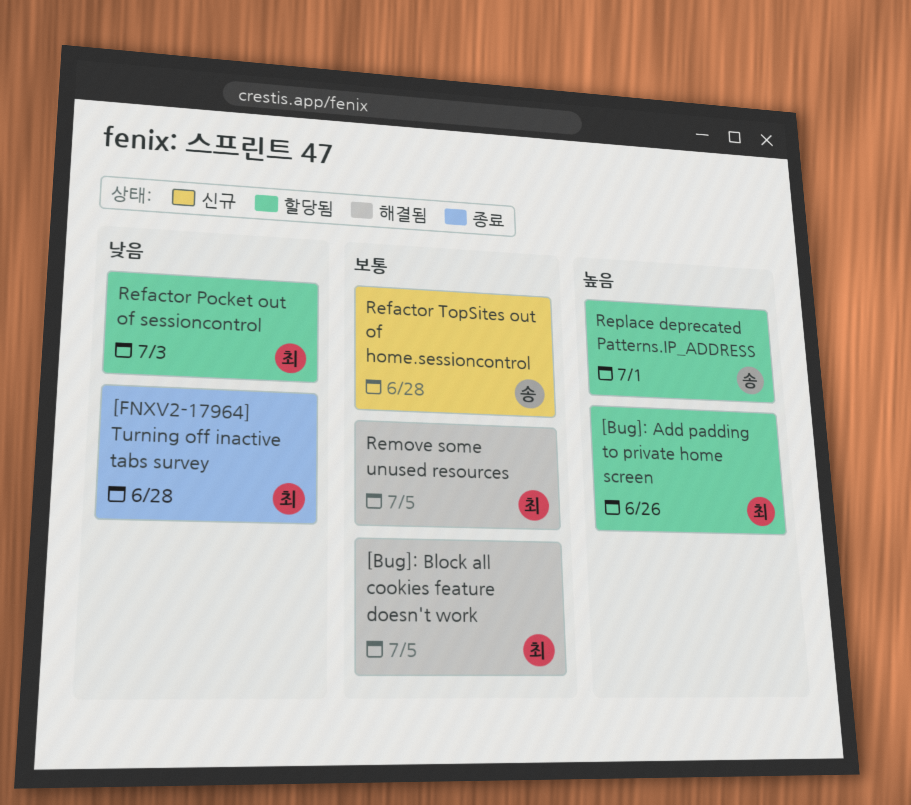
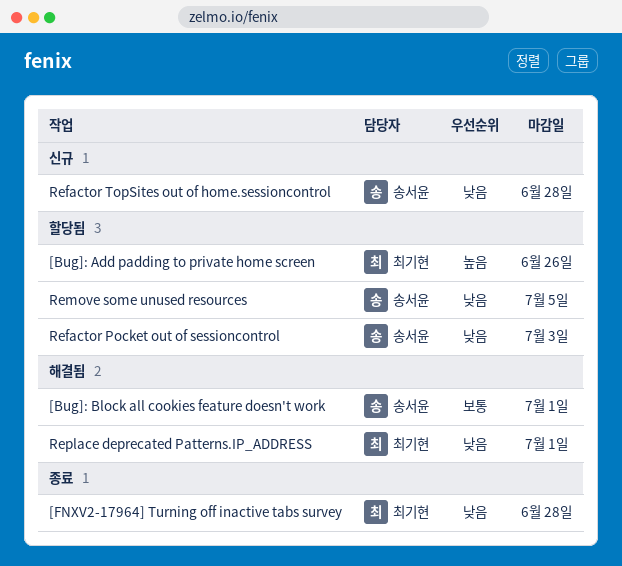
[Bug]: Block all cookies feature doesn't work, owner: 최기현 -> 송서윤
[Bug]: Block all cookies feature doesn't work, due: Jul 5 -> Jul 1
Refactor Pocket out of sessioncontrol, owner: 최기현 -> 송서윤
Refactor TopSites out of home.sessioncontrol, priority: 보통 -> 낮음
Remove some unused resources, status: 해결됨 -> 할당됨
Remove some unused resources, owner: 최기현 -> 송서윤
Remove some unused resources, priority: 보통 -> 낮음
Replace deprecated Patterns.IP_ADDRESS, status: 할당됨 -> 해결됨
Replace deprecated Patterns.IP_ADDRESS, owner: 송서윤 -> 최기현
Replace deprecated Patterns.IP_ADDRESS, priority: 높음 -> 낮음

